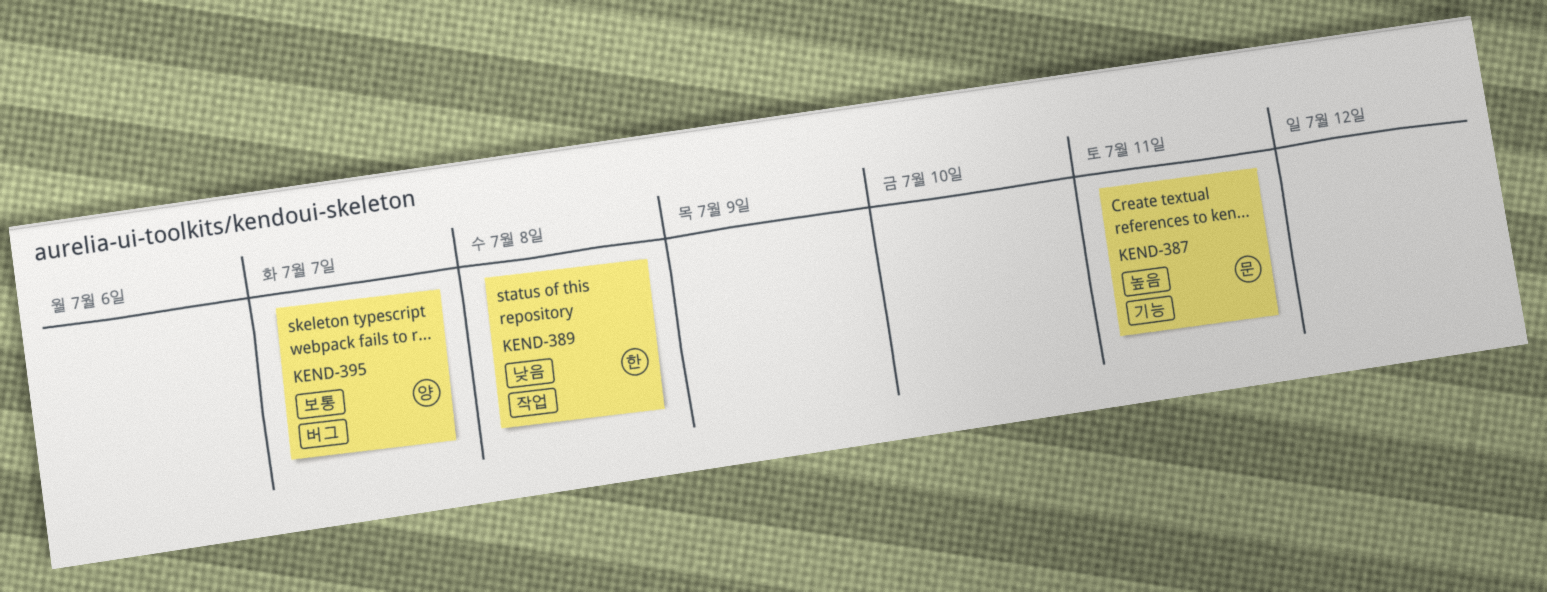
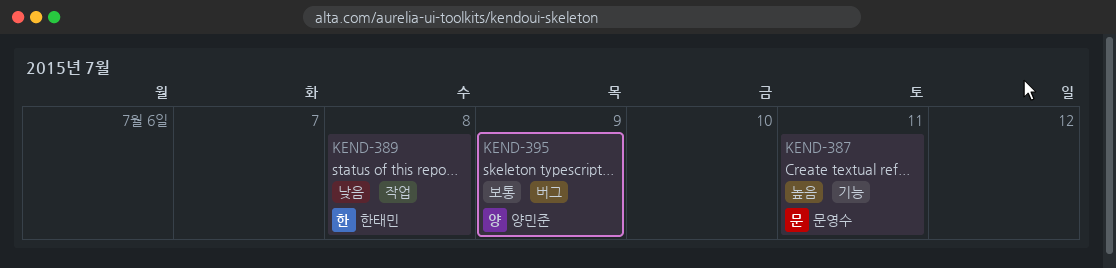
KEND-395, due: Jul 7 -> Jul 9

